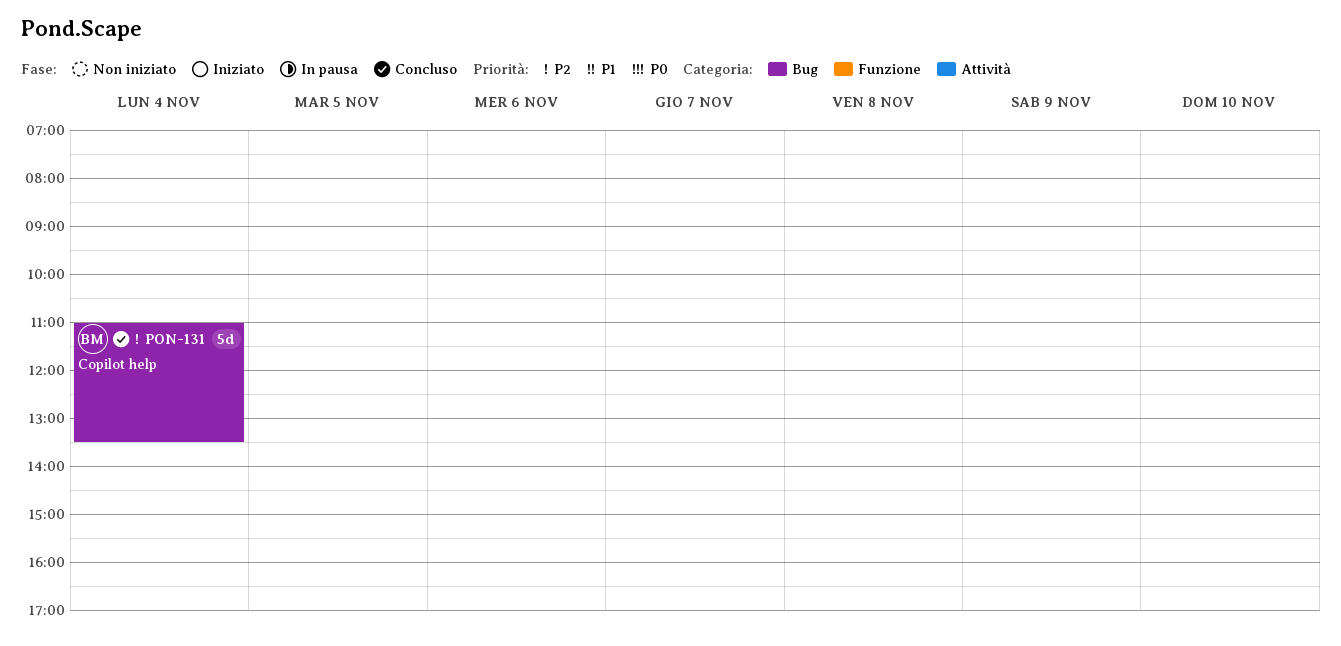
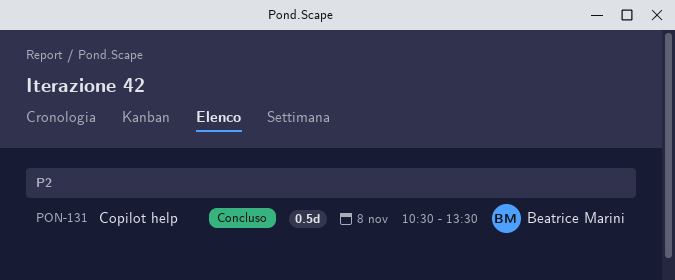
PON-131, estimate: 5d -> 0.5d
PON-131, day: Nov 4 -> Nov 8
PON-131, begins: 11:00 -> 10:30

